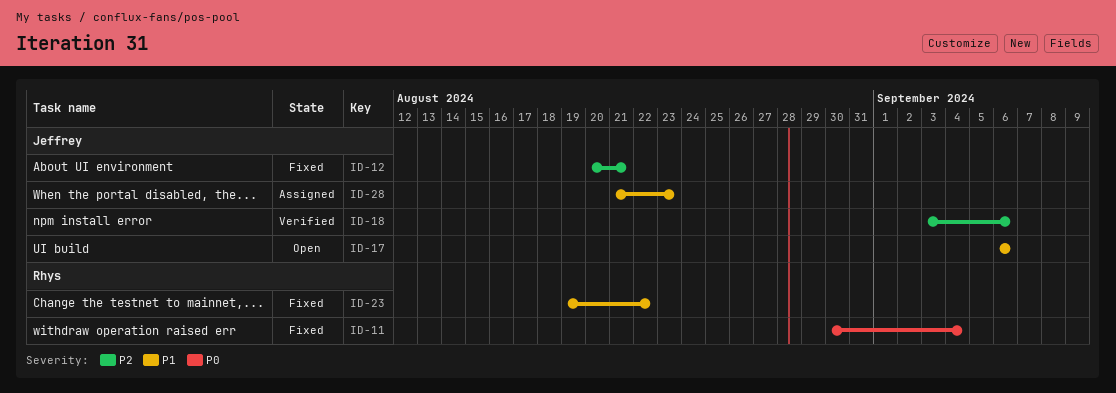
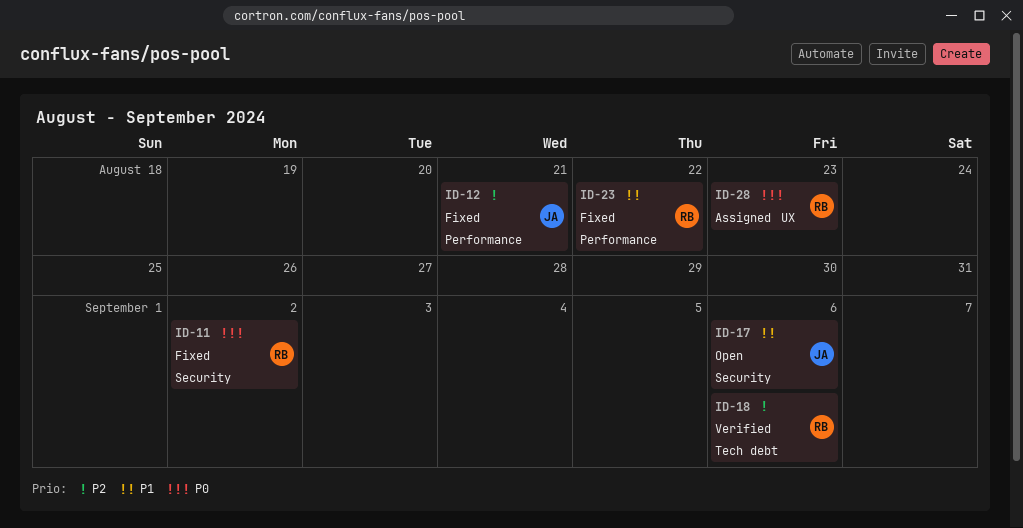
ID-11, due: Sep 4 -> Sep 2
ID-18, owner: Jeffrey -> Rhys
ID-28, owner: Jeffrey -> Rhys
ID-28, priority: P1 -> P0

